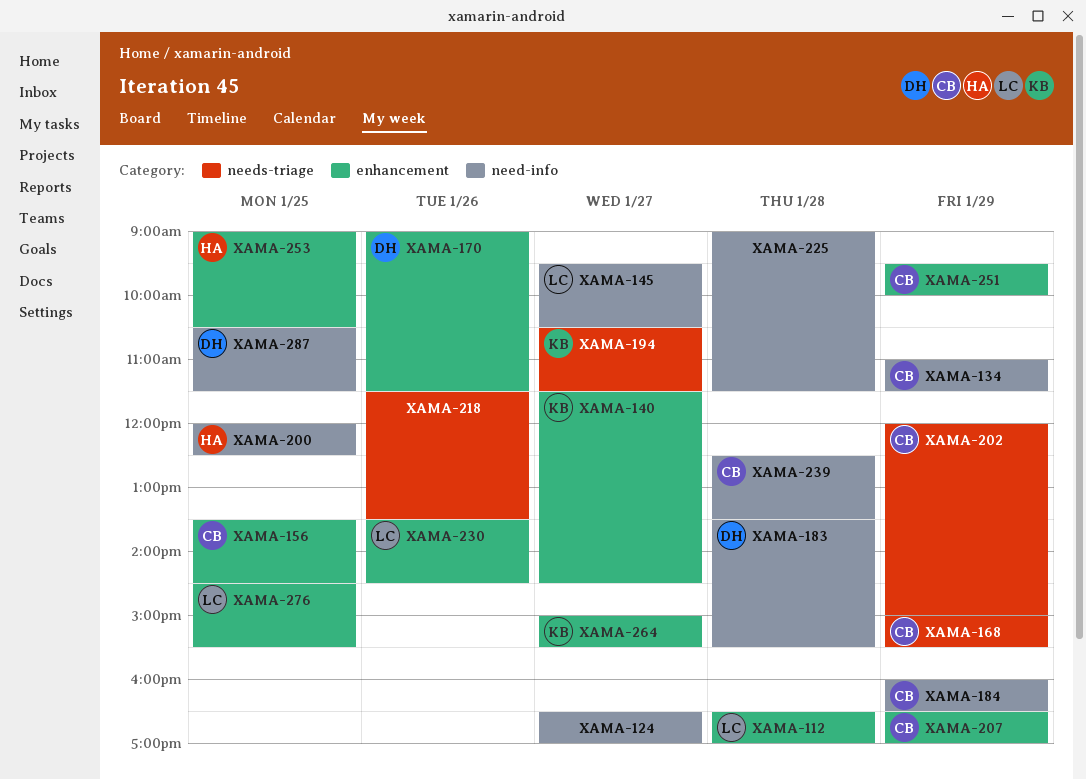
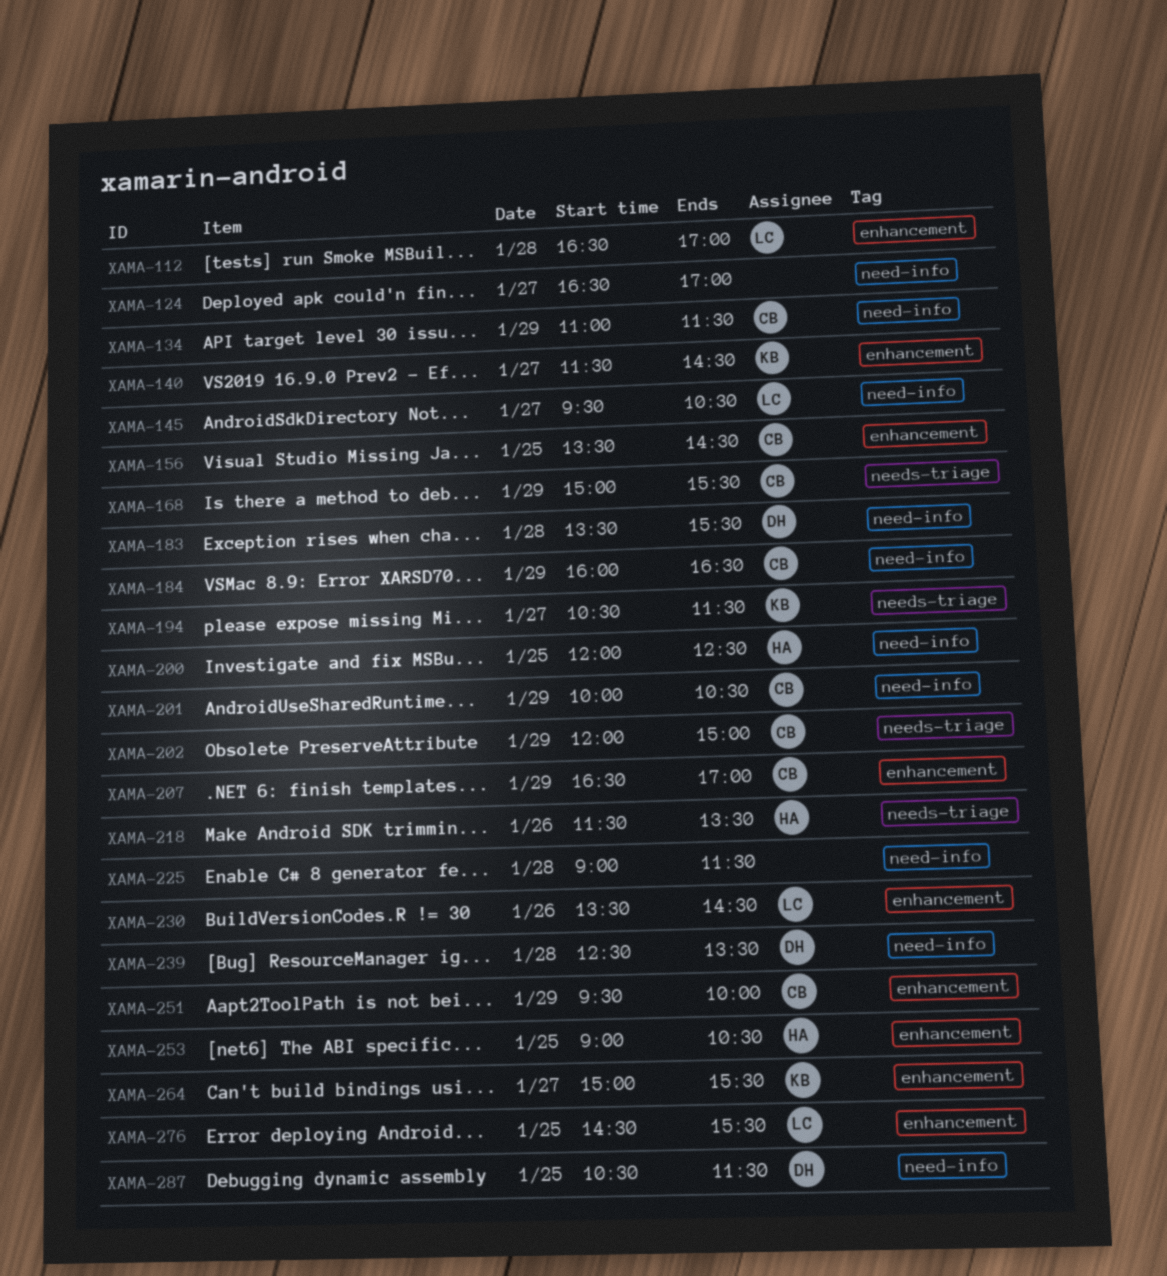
XAMA-170: present -> none
XAMA-201: none -> present
XAMA-218, owner: none -> HA
XAMA-239, owner: CB -> DH

